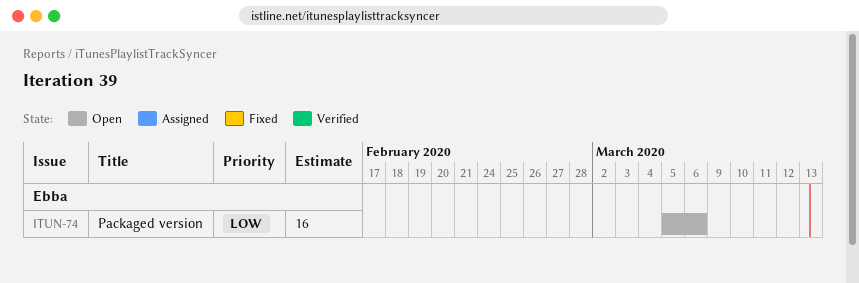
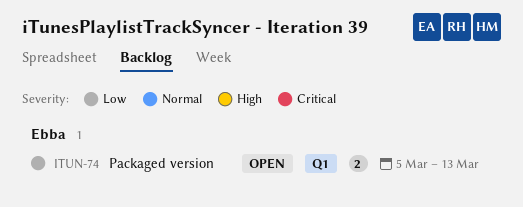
ITUN-74, estimate: 16 -> 2
ITUN-74, due: Mar 6 -> Mar 13

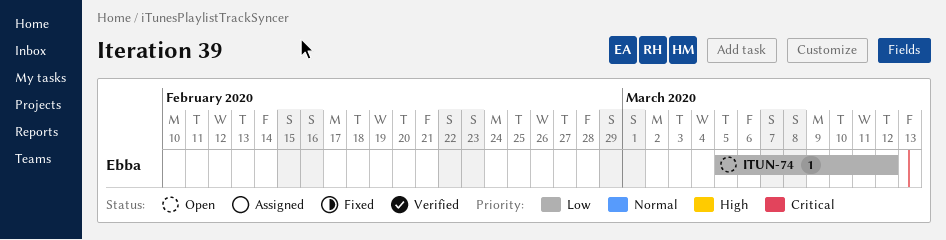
ITUN-74, estimate: 2 -> 1
ITUN-74, due: Mar 13 -> Mar 12

